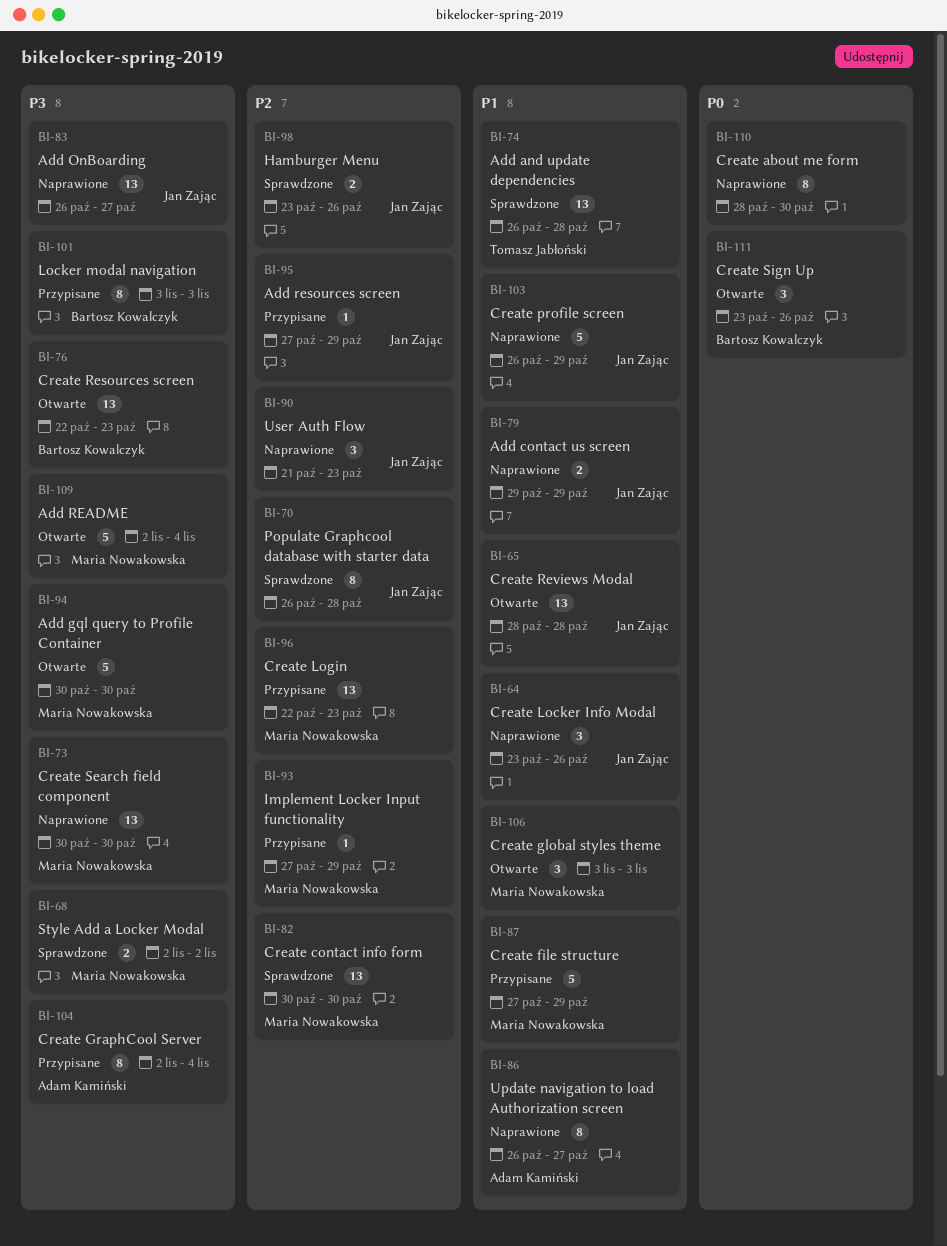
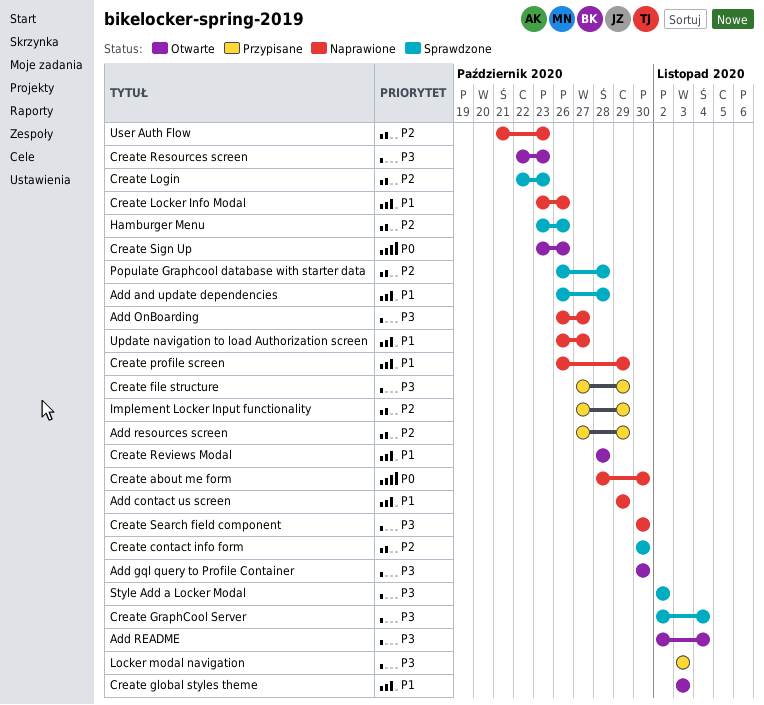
Create file structure, priority: P1 -> P3
Create GraphCool Server, status: Przypisane -> Sprawdzone
Create Login, status: Przypisane -> Sprawdzone

